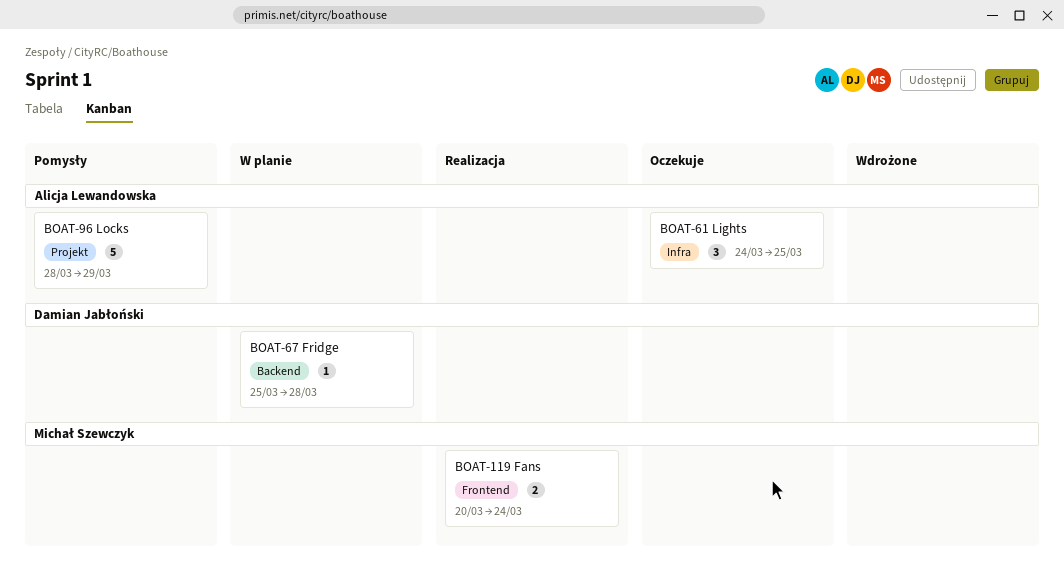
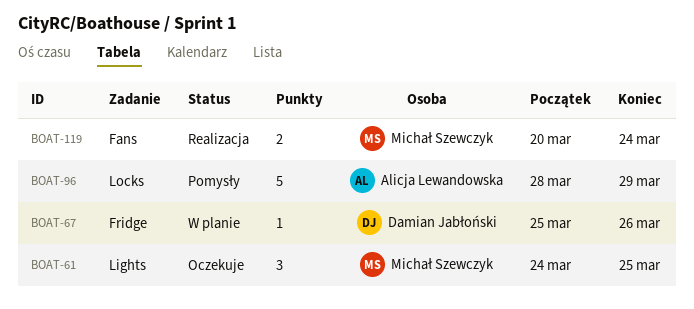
BOAT-61, owner: Alicja Lewandowska -> Michał Szewczyk
BOAT-67, due: Mar 28 -> Mar 26

